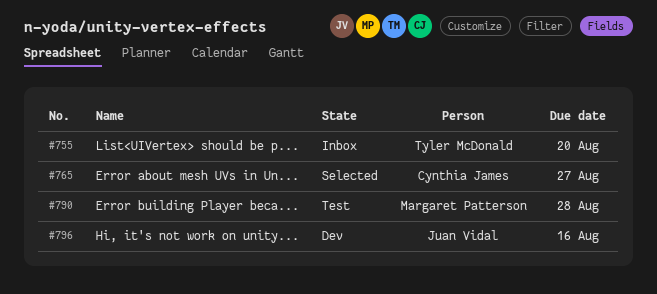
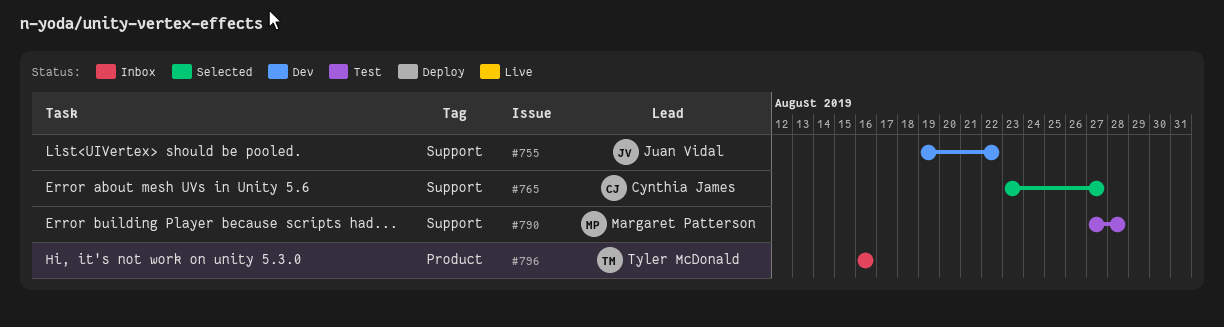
#755, status: Inbox -> Dev
#755, owner: Tyler McDonald -> Juan Vidal
#755, due: Aug 20 -> Aug 22
#796, status: Dev -> Inbox
#796, owner: Juan Vidal -> Tyler McDonald

